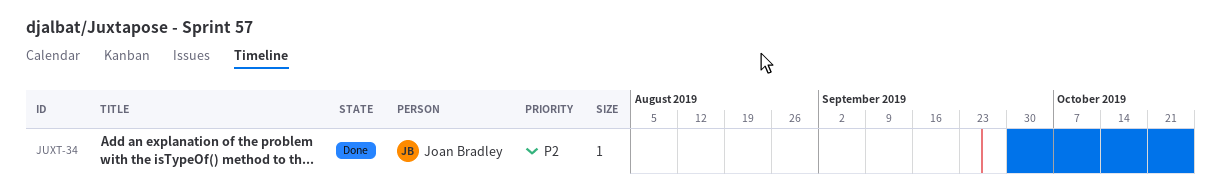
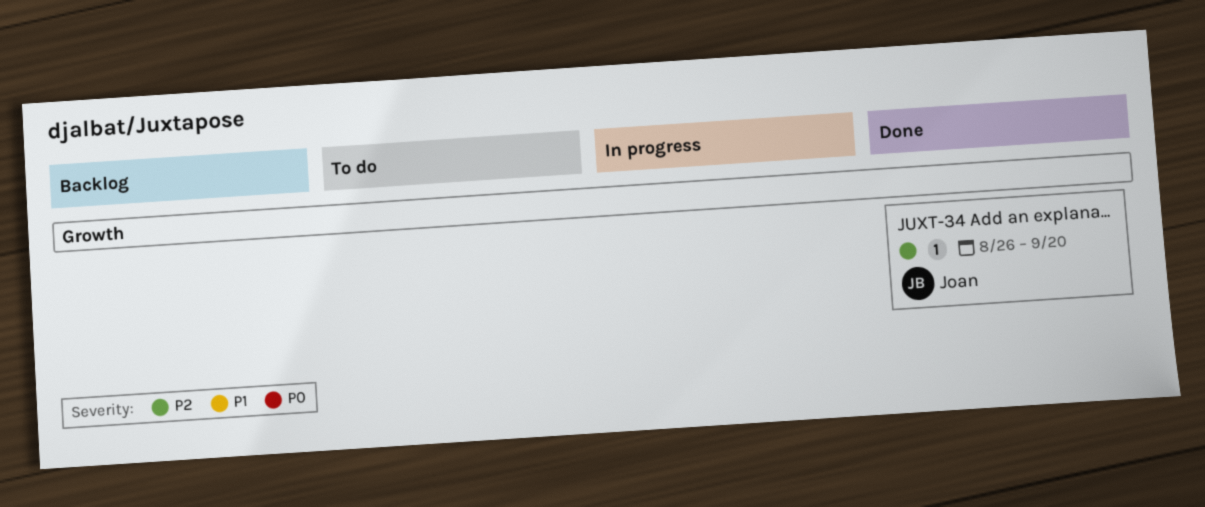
JUXT-34, start: Sep 30 -> Aug 26
JUXT-34, due: Oct 25 -> Sep 20

